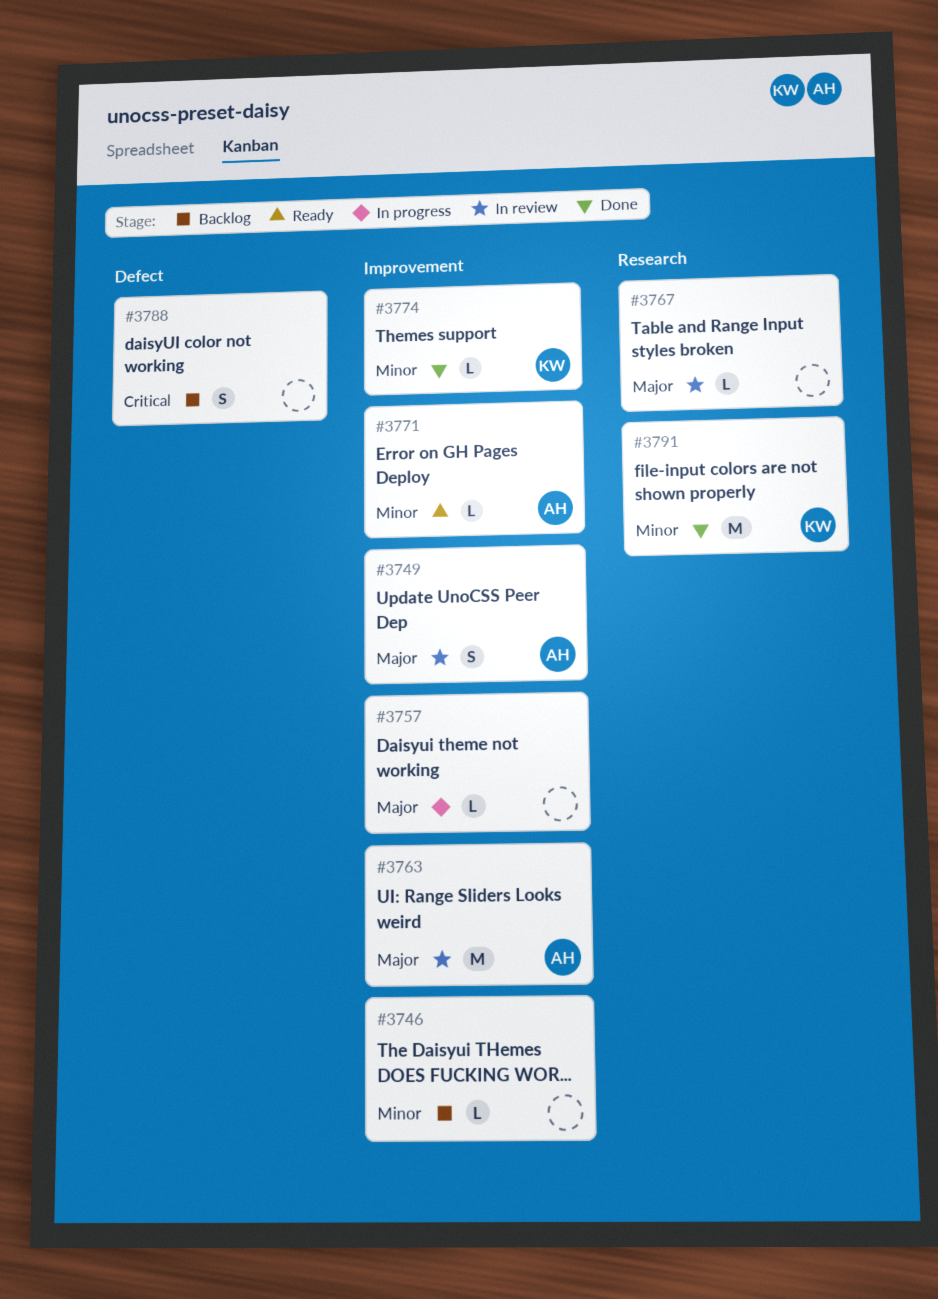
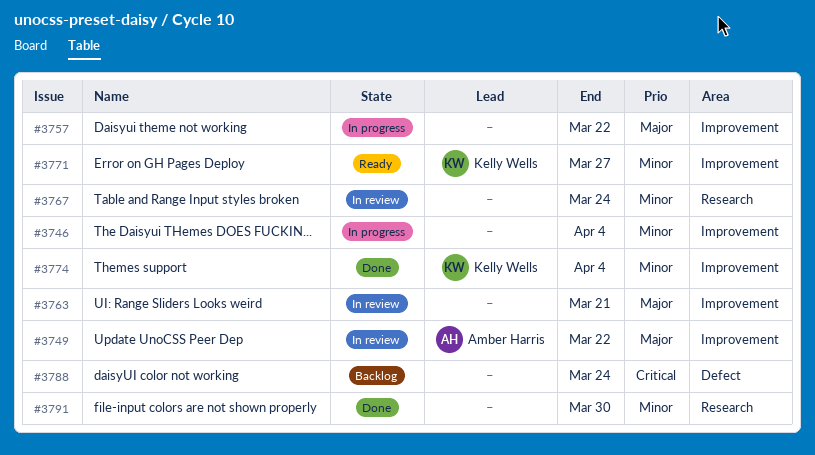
#3746, status: Backlog -> In progress
#3763, owner: Amber Harris -> none
#3767, priority: Major -> Minor
#3771, owner: Amber Harris -> Kelly Wells
#3791, owner: Kelly Wells -> none

